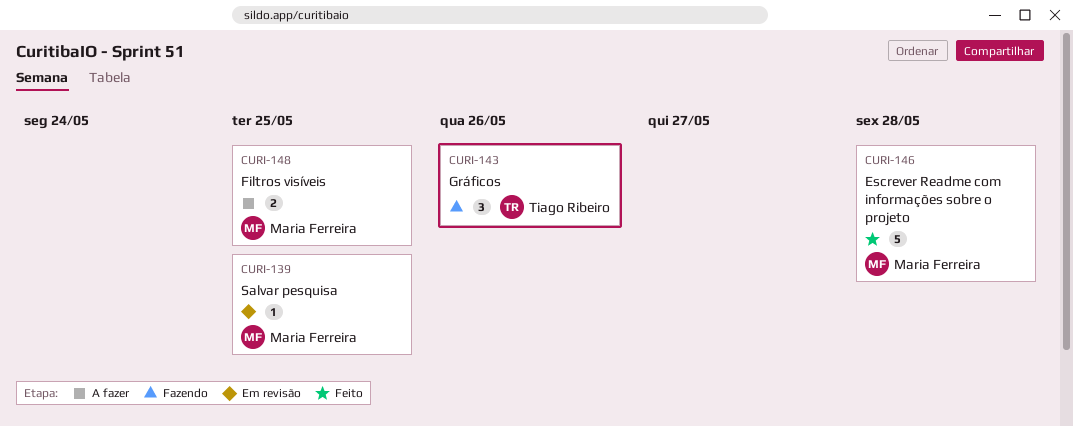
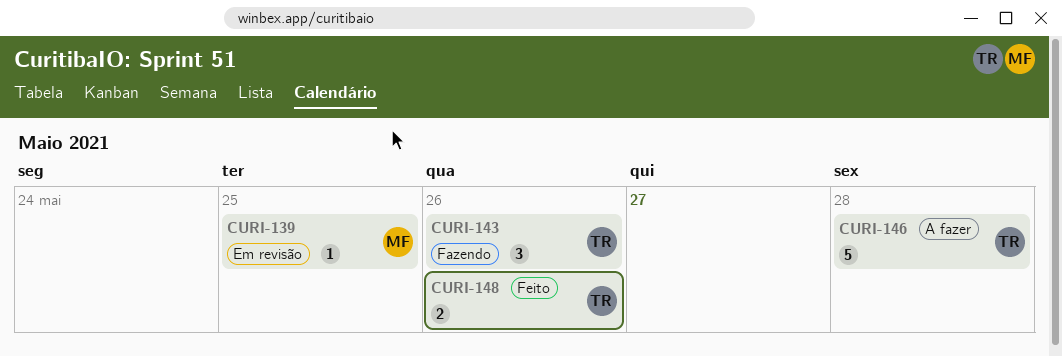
CURI-146, status: Feito -> A fazer
CURI-146, owner: Maria Ferreira -> Tiago Ribeiro
CURI-148, status: A fazer -> Feito
CURI-148, owner: Maria Ferreira -> Tiago Ribeiro
CURI-148, due: May 25 -> May 26

